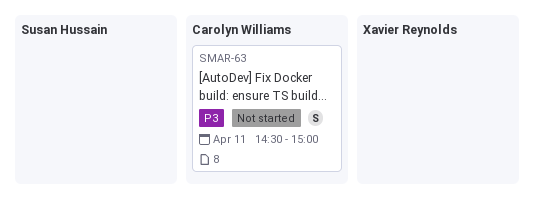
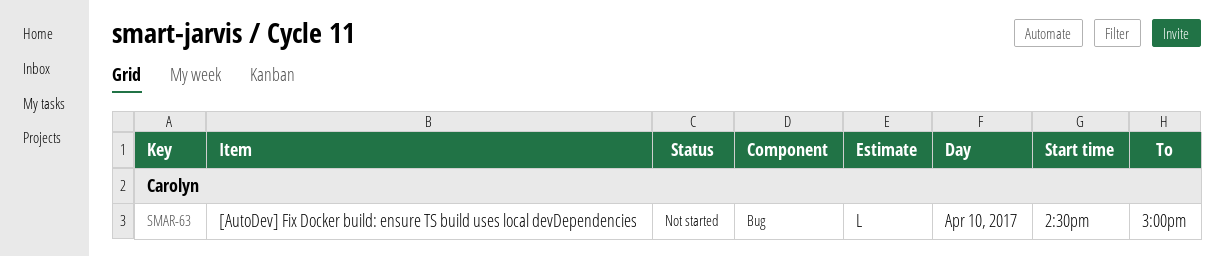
SMAR-63, estimate: S -> L
SMAR-63, day: Apr 11 -> Apr 10

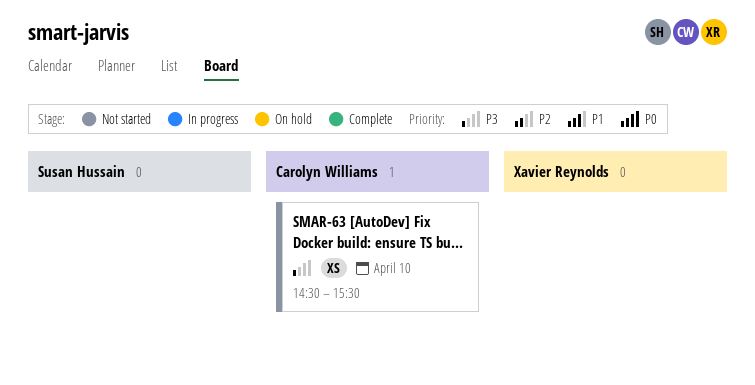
SMAR-63, estimate: L -> XS
SMAR-63, ends: 15:00 -> 15:30

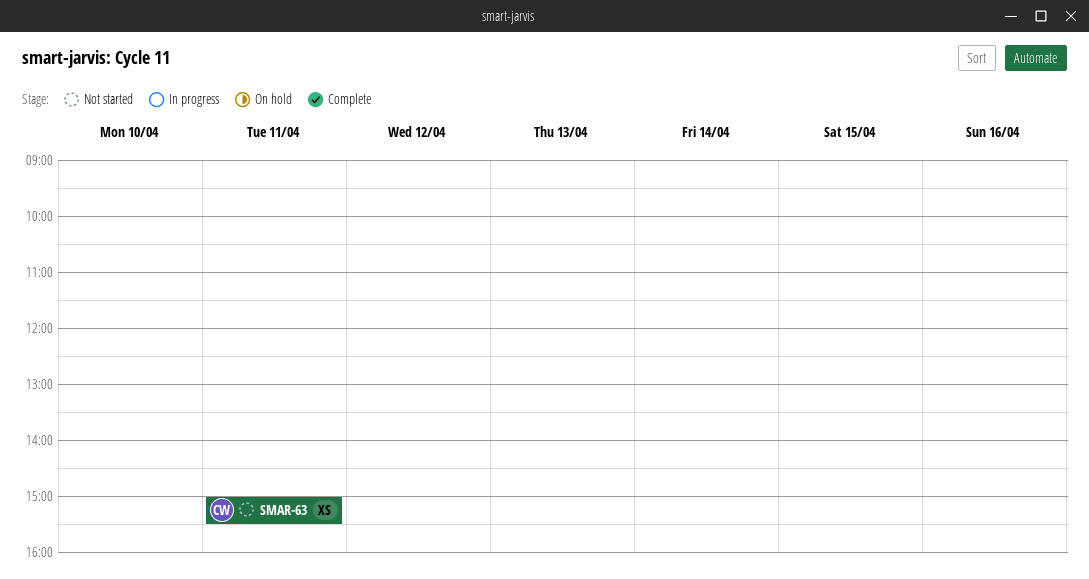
SMAR-63, day: Apr 10 -> Apr 11
SMAR-63, begins: 14:30 -> 15:00

